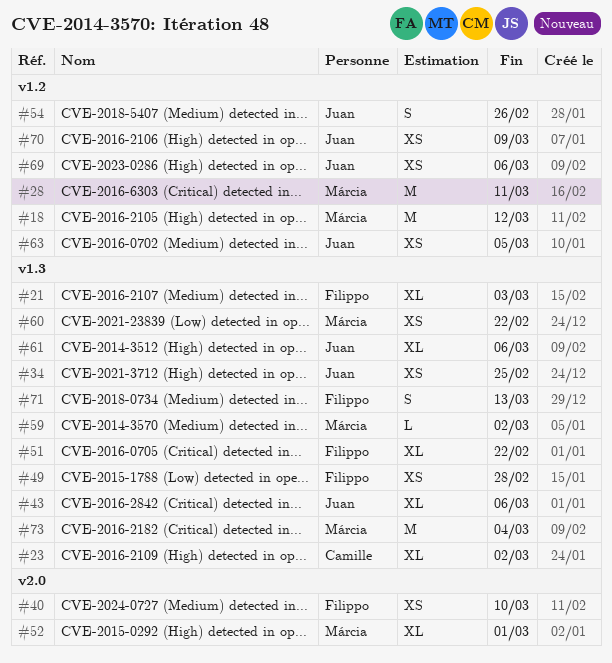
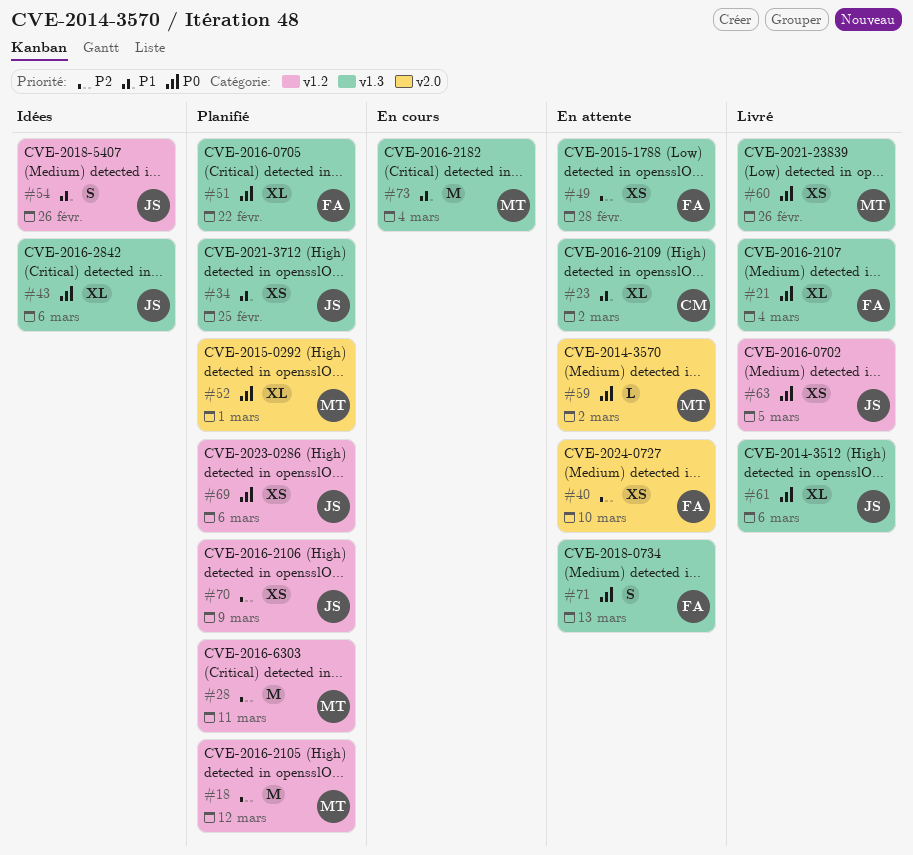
#21, due: Mar 3 -> Mar 4
#59, label: v1.3 -> v2.0
#60, due: Feb 22 -> Feb 26

